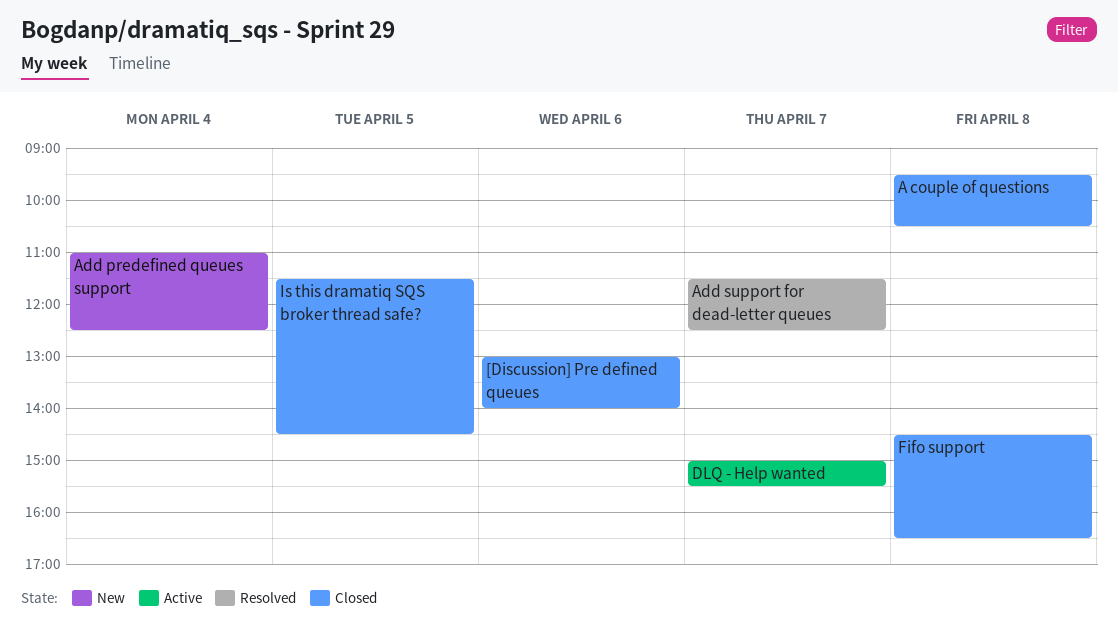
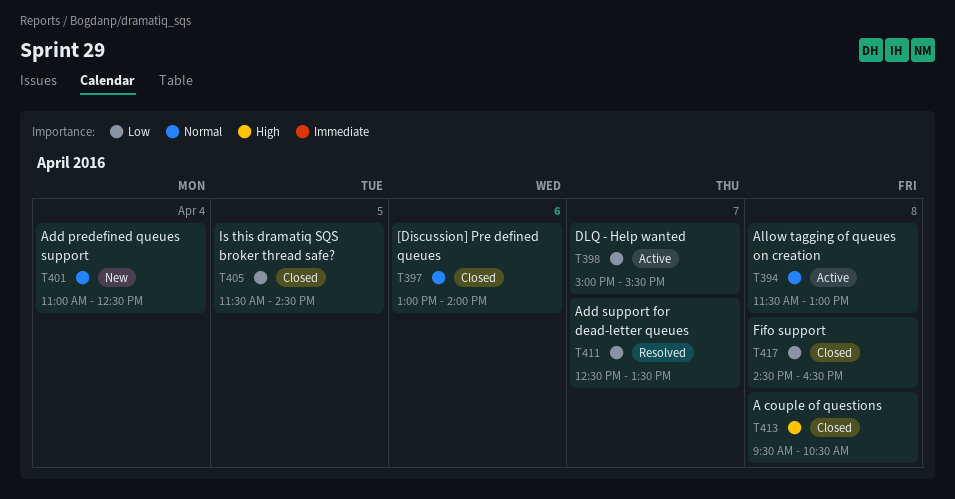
Add support for dead-letter queues, begins: 11:30 -> 12:30
Add support for dead-letter queues, ends: 12:30 -> 13:30
Allow tagging of queues on creation: none -> present

